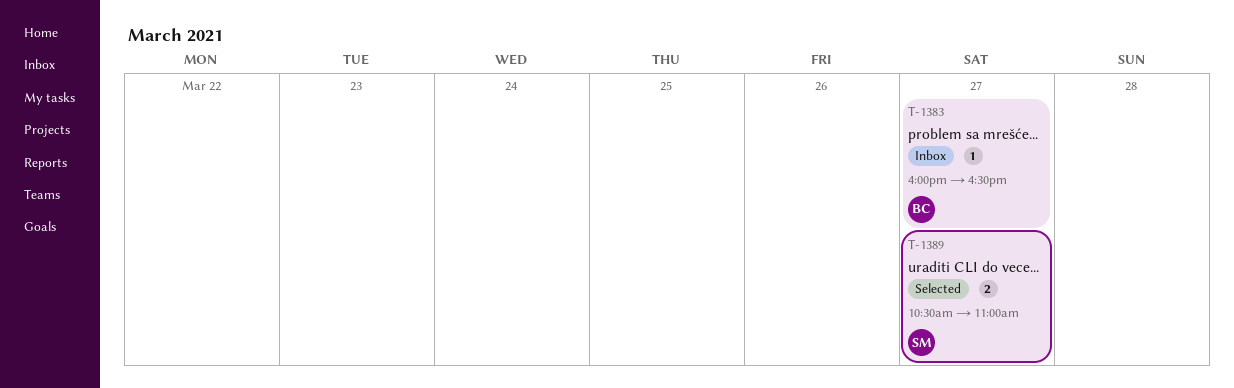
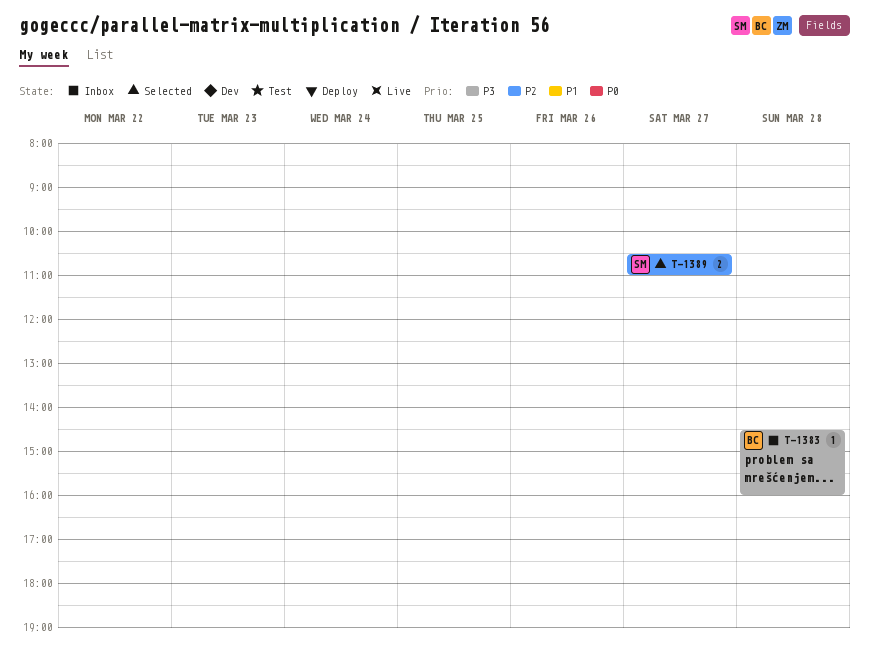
T-1383, day: Mar 27 -> Mar 28
T-1383, begins: 16:00 -> 14:30
T-1383, ends: 16:30 -> 16:00

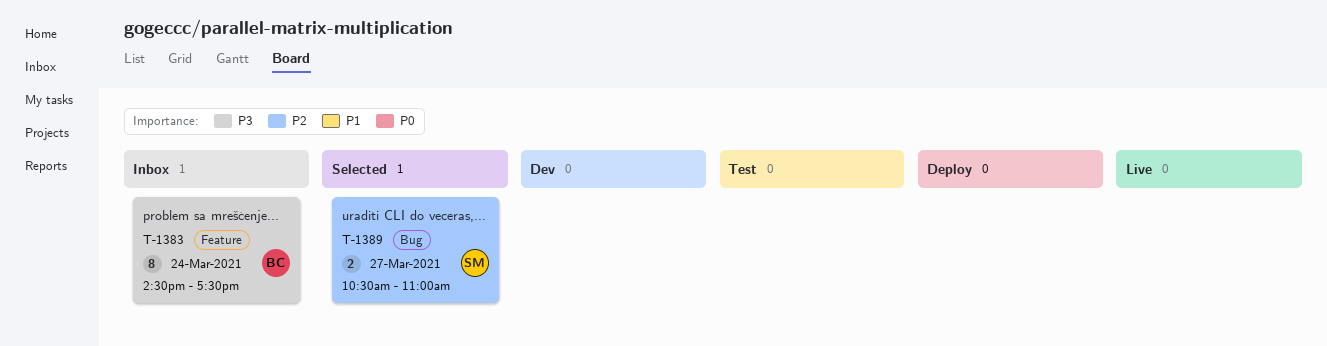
T-1383, estimate: 1 -> 8
T-1383, day: Mar 28 -> Mar 24
T-1383, ends: 16:00 -> 17:30

